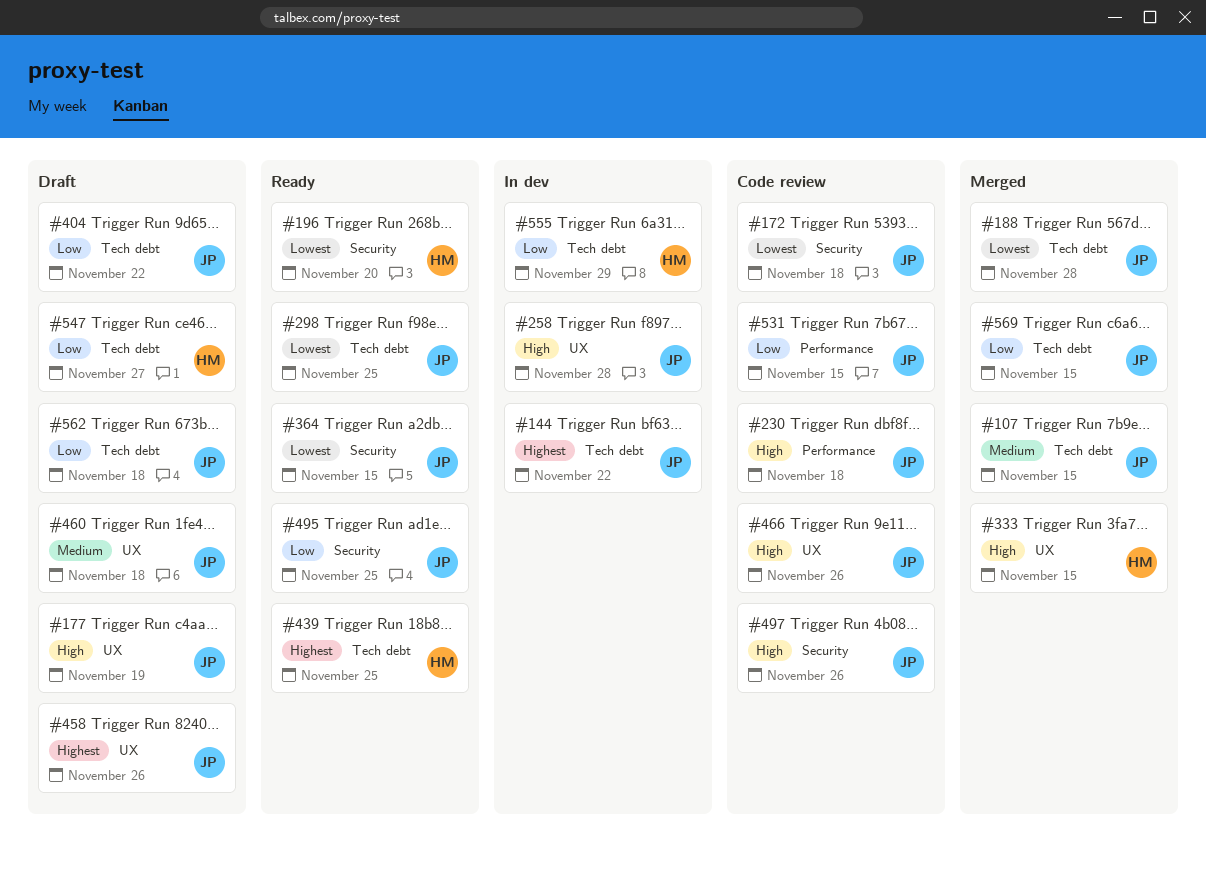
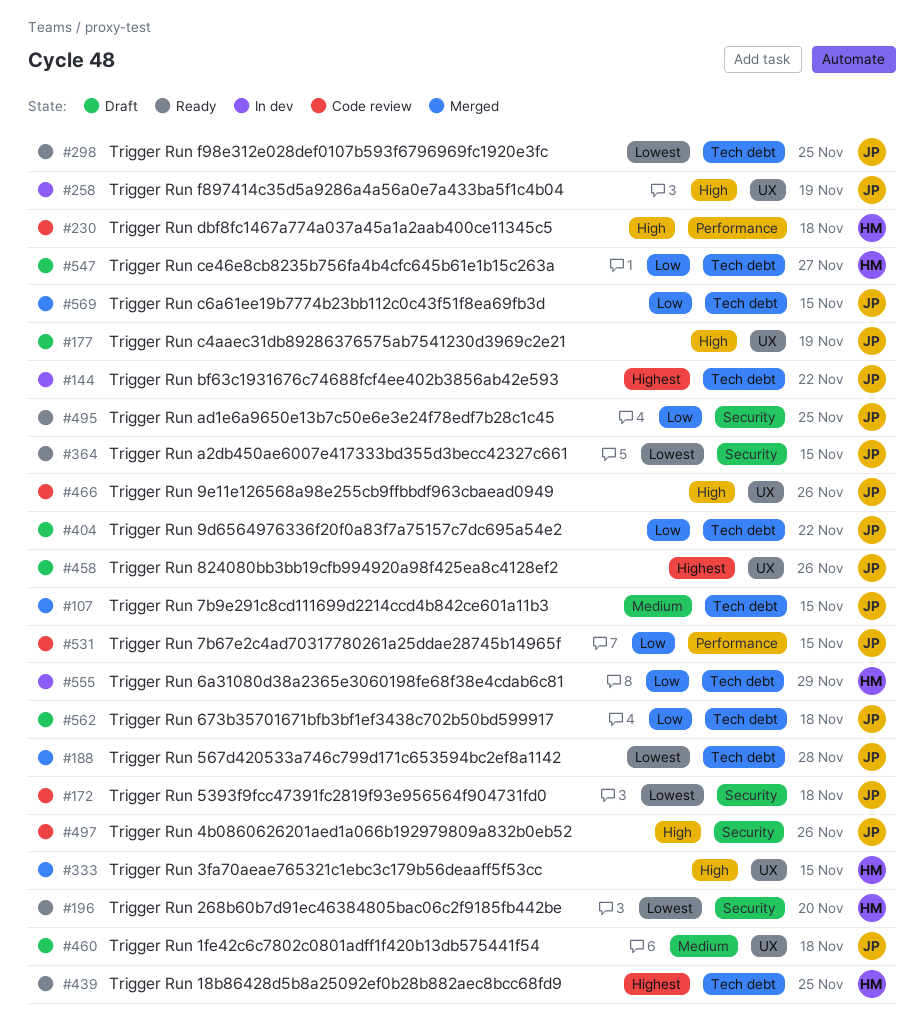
#230, owner: JP -> HM
#258, due: Nov 28 -> Nov 19

